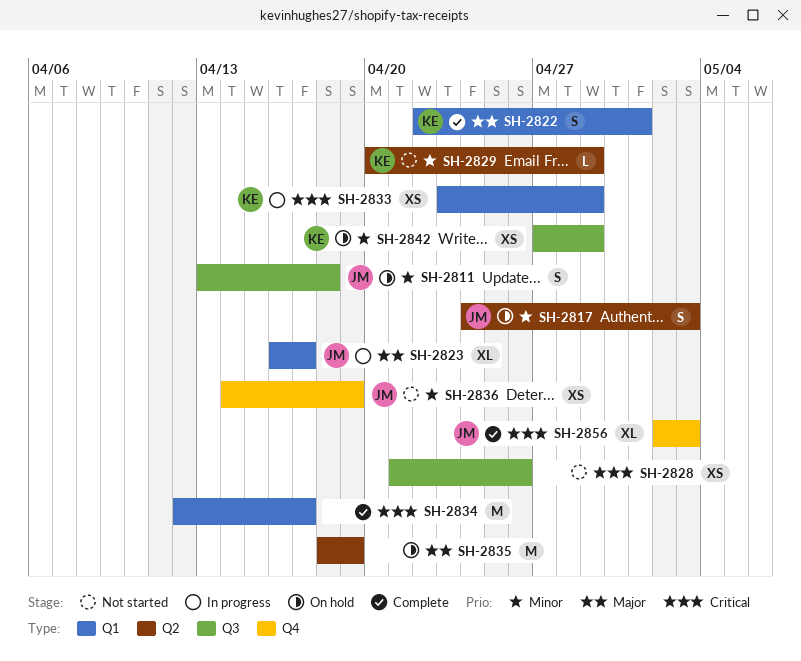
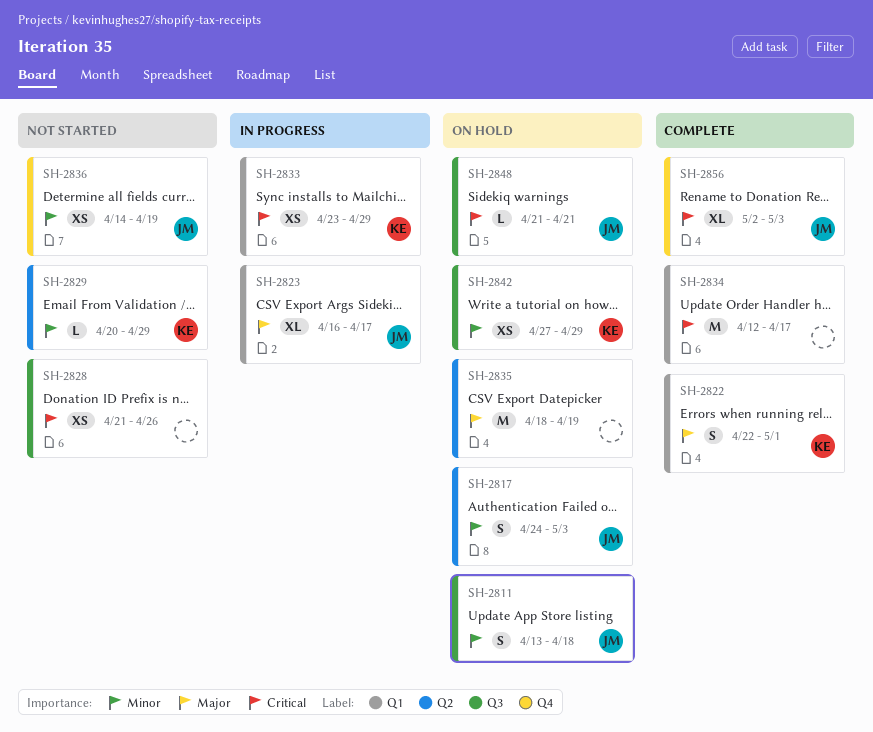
SH-2848: none -> present

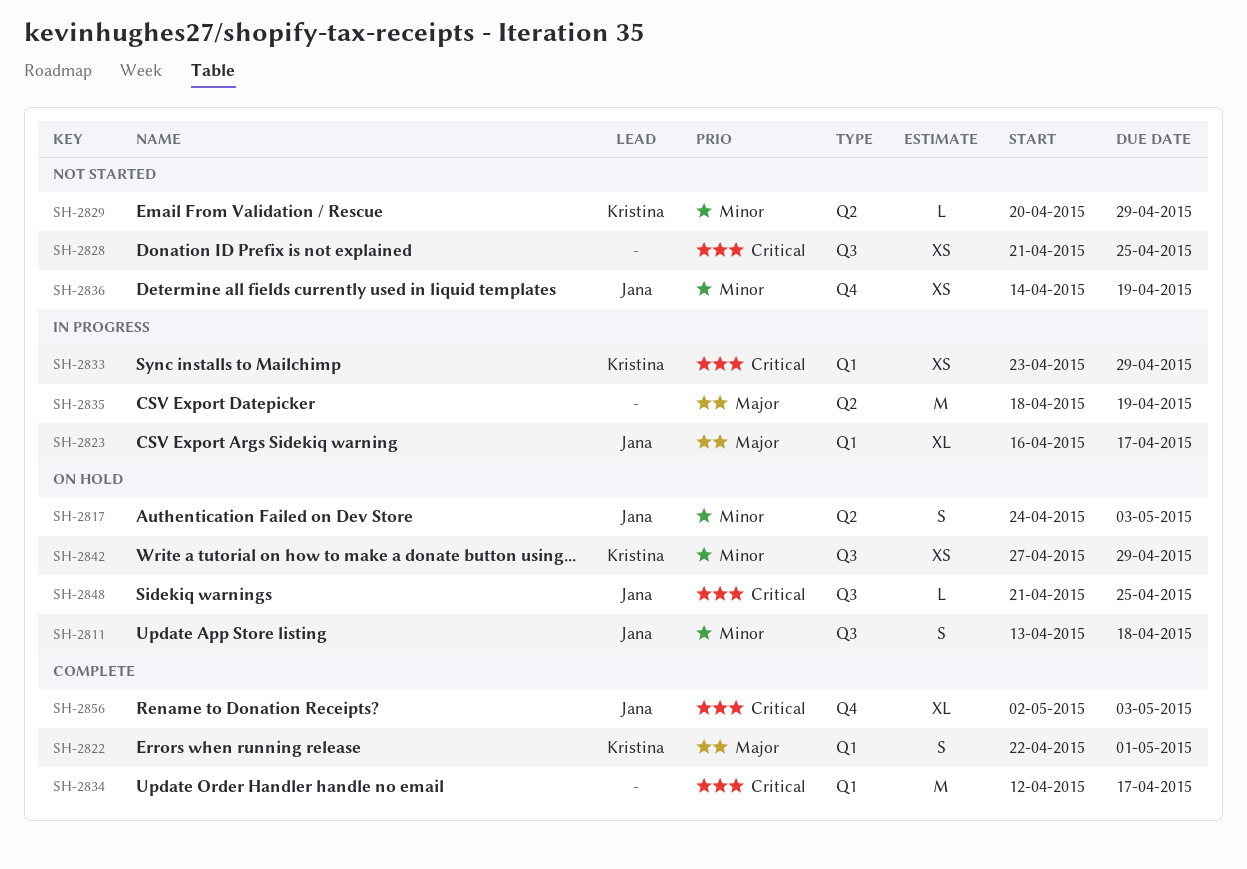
SH-2828, due: Apr 26 -> Apr 25
SH-2835, status: On hold -> In progress
SH-2848, due: Apr 21 -> Apr 25

